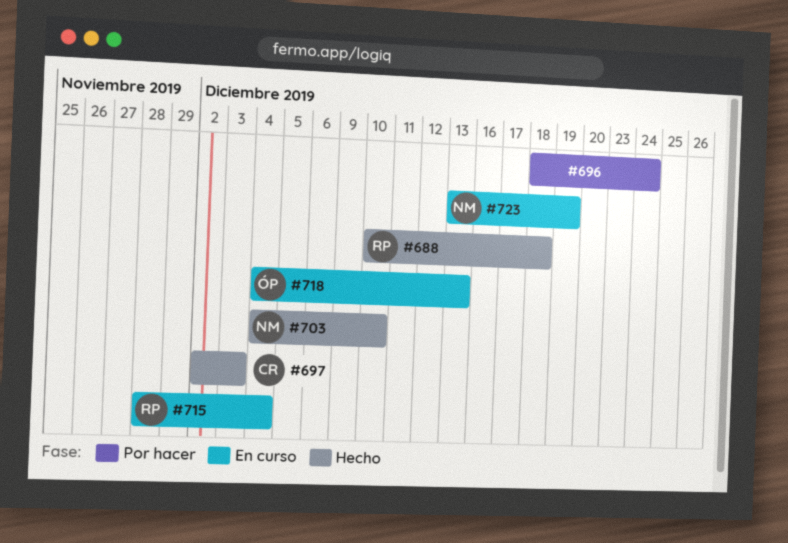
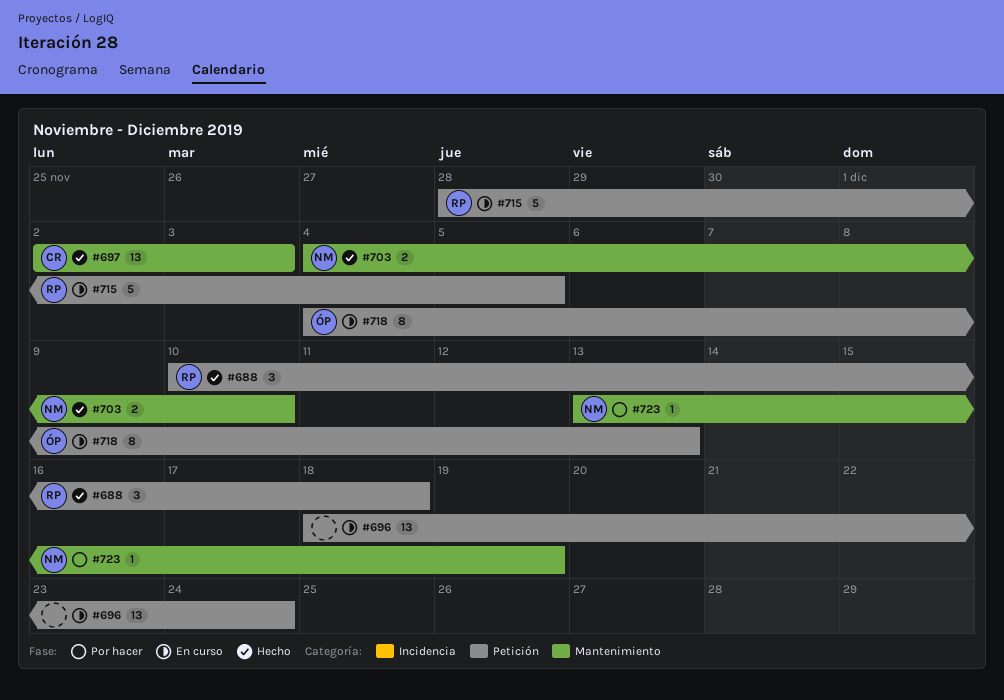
#696, status: Por hacer -> En curso
#715, due: Dec 4 -> Dec 5
#723, status: En curso -> Por hacer

